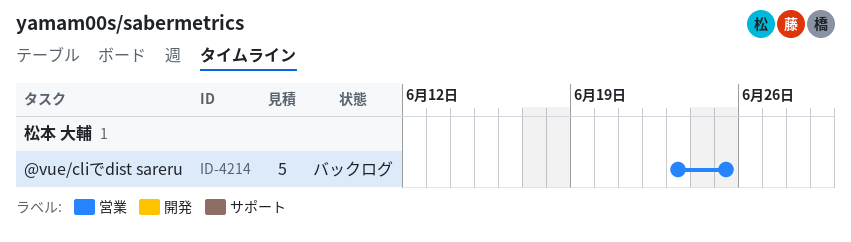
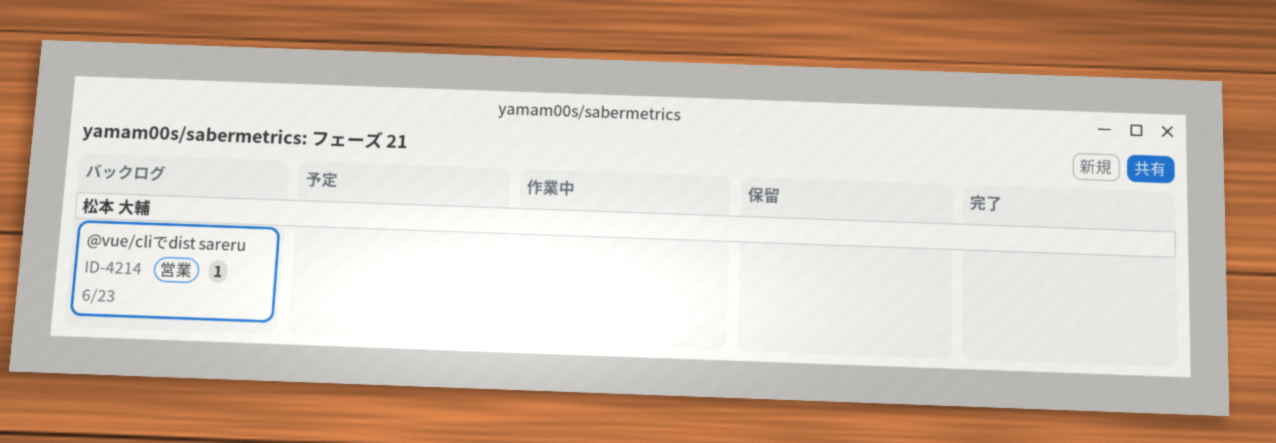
ID-4214, estimate: 5 -> 1
ID-4214, due: Jun 25 -> Jun 23

